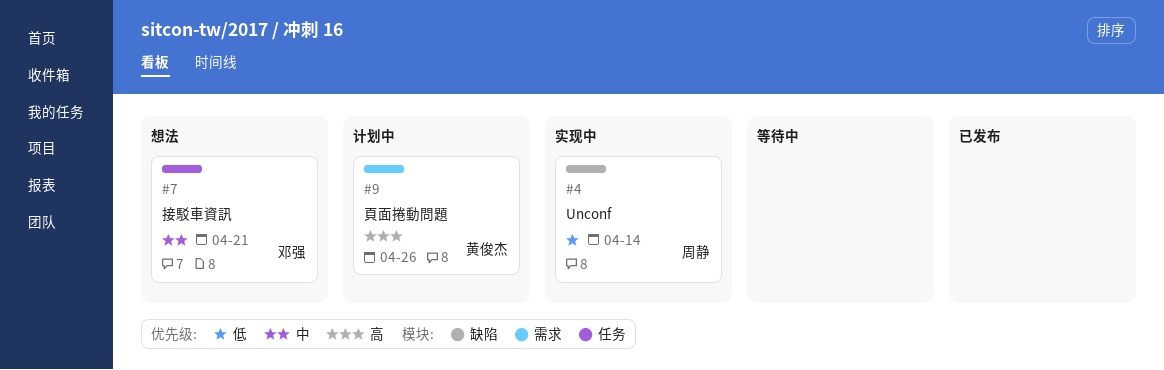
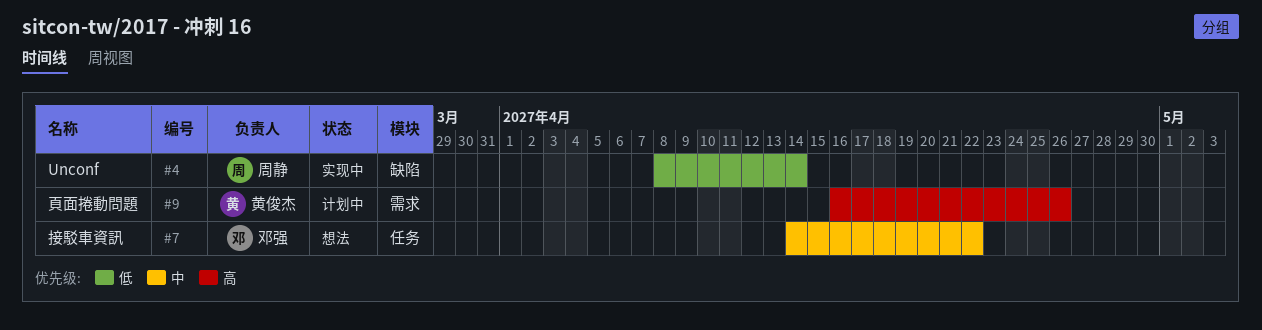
#7, due: Apr 21 -> Apr 22

